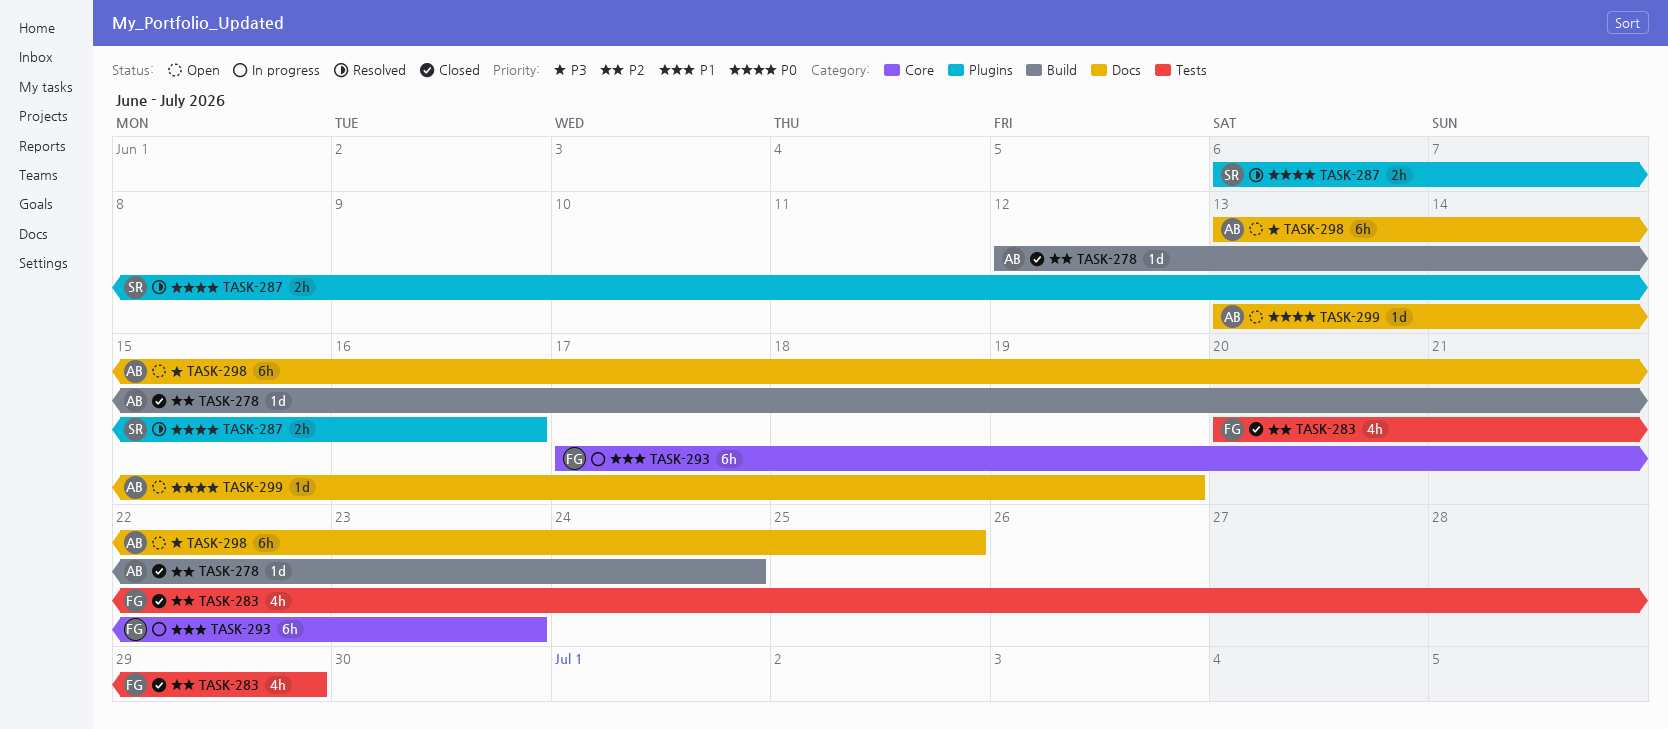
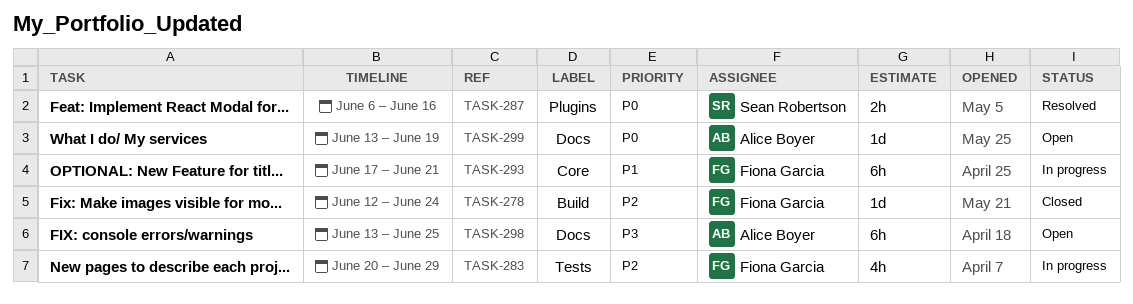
TASK-278, owner: Alice Boyer -> Fiona Garcia
TASK-283, status: Closed -> In progress
TASK-293, due: Jun 23 -> Jun 21

